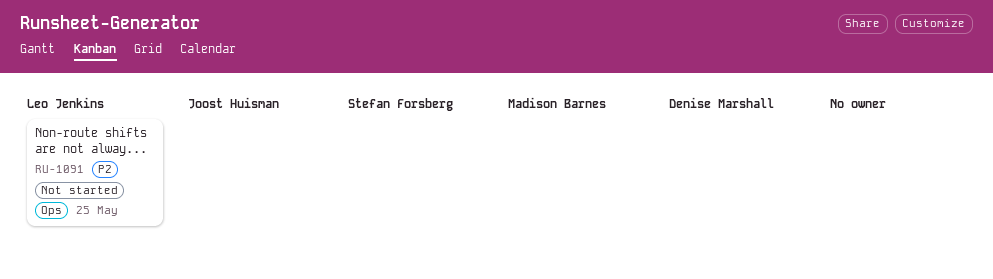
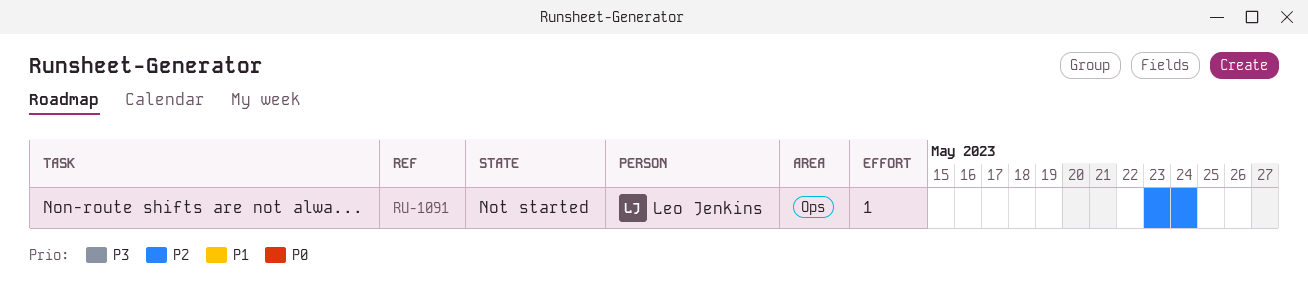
RU-1091, due: May 25 -> May 24

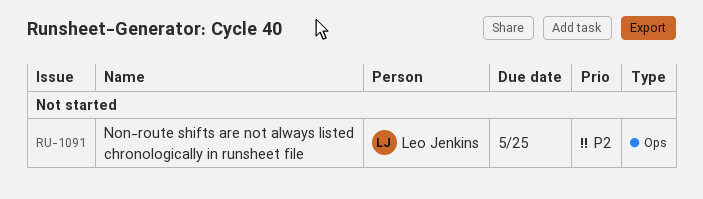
RU-1091, due: May 24 -> May 25

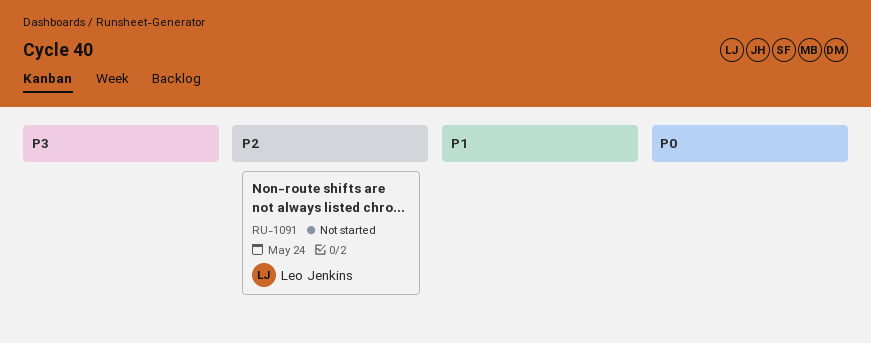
RU-1091, due: May 25 -> May 24

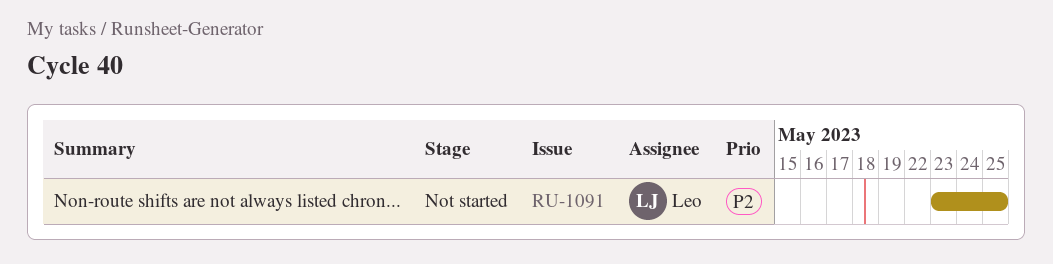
RU-1091, due: May 24 -> May 25

